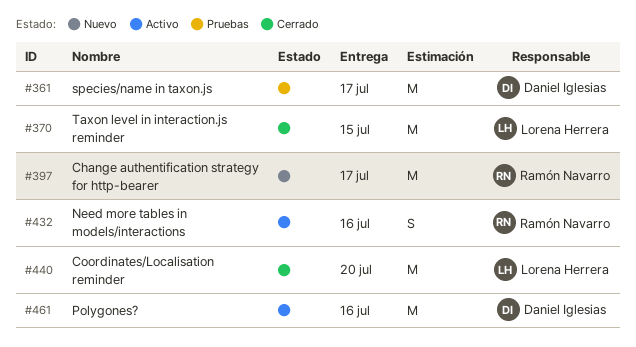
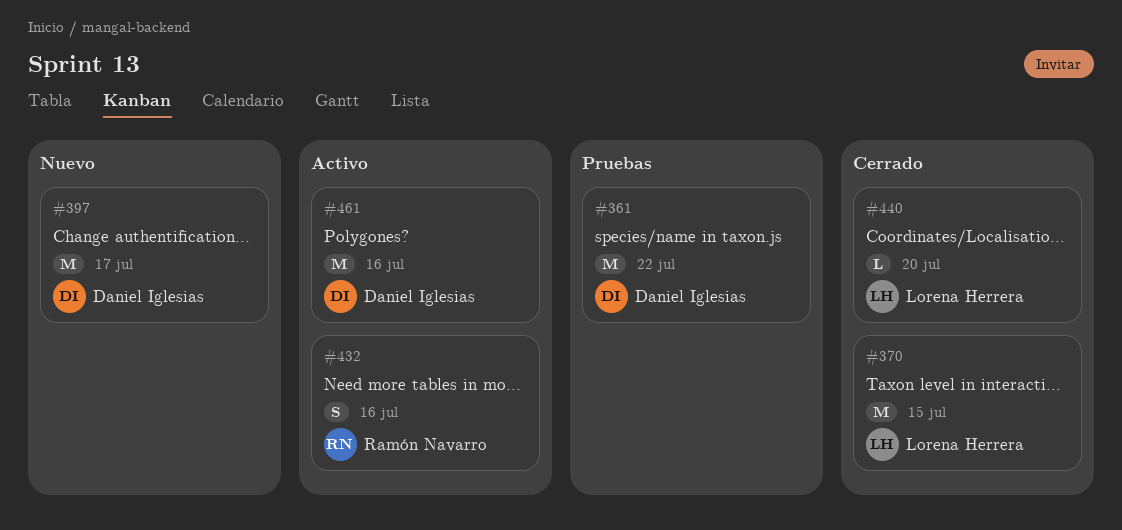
#361, due: Jul 17 -> Jul 22
#397, owner: Ramón Navarro -> Daniel Iglesias
#440, estimate: M -> L

